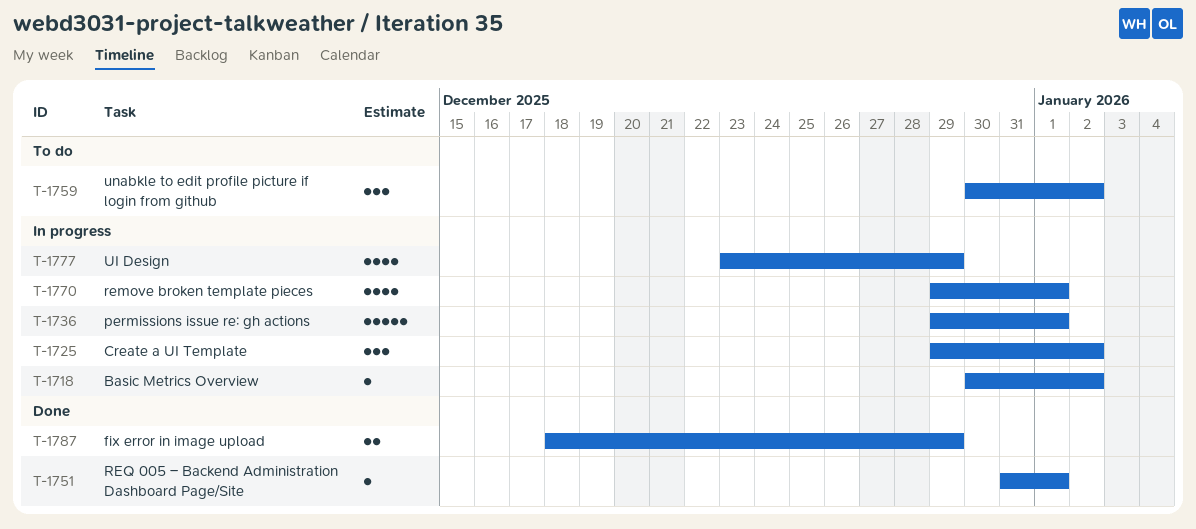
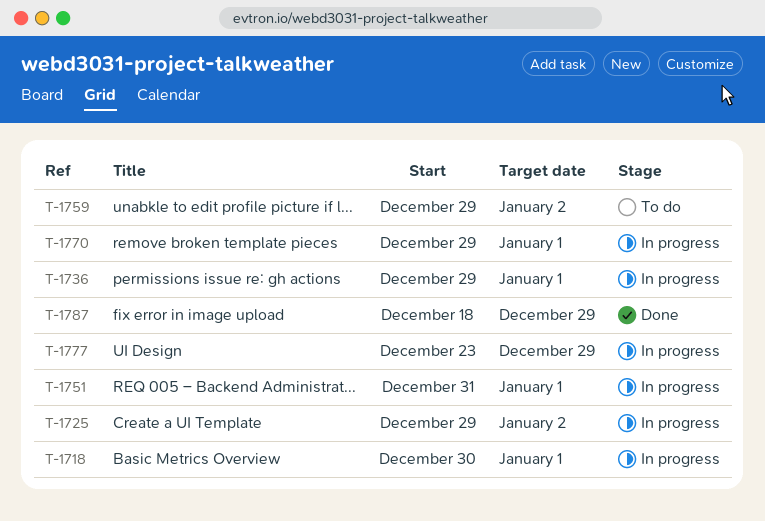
T-1718, due: Jan 2 -> Jan 1
T-1751, status: Done -> In progress
T-1759, start: Dec 30 -> Dec 29

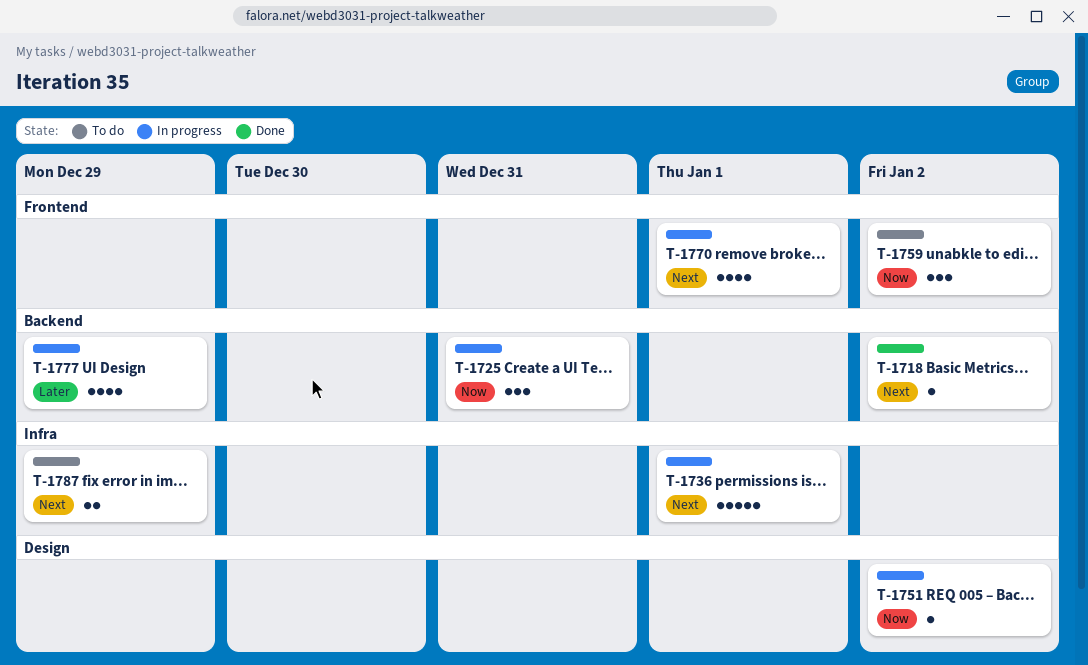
T-1718, status: In progress -> Done
T-1718, due: Jan 1 -> Jan 2
T-1725, due: Jan 2 -> Dec 31
T-1751, due: Jan 1 -> Jan 2
T-1787, status: Done -> To do

